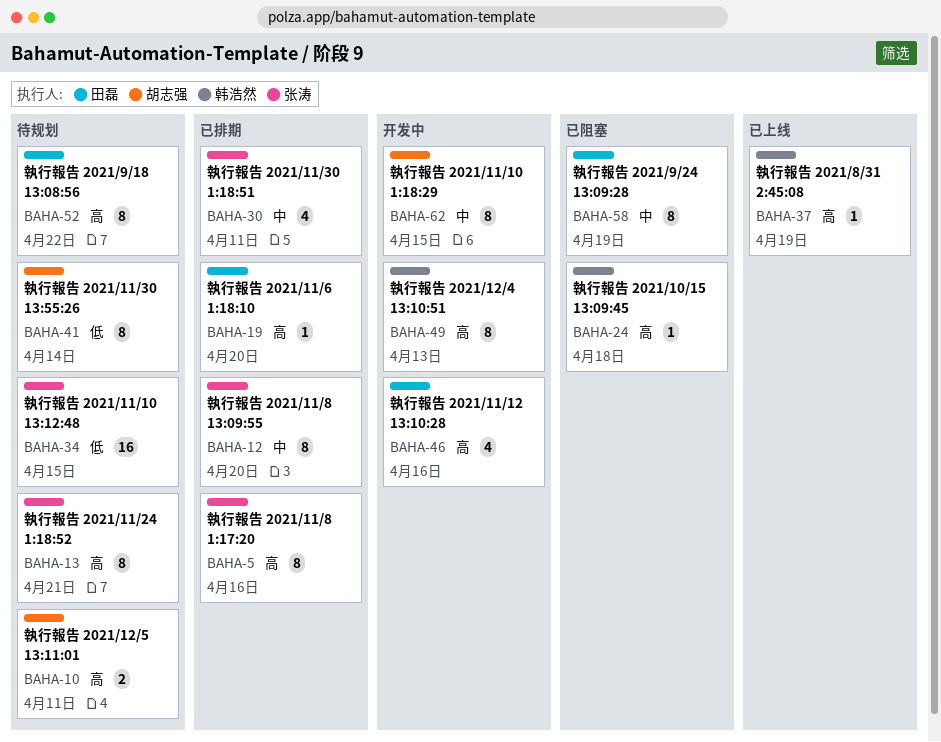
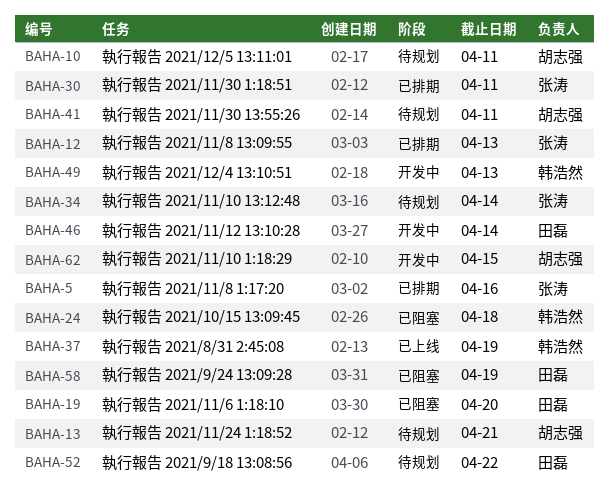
BAHA-12, due: Apr 20 -> Apr 13
BAHA-13, owner: 张涛 -> 胡志强
BAHA-19, status: 已排期 -> 已阻塞
BAHA-34, due: Apr 15 -> Apr 14
BAHA-41, due: Apr 14 -> Apr 11
BAHA-46, due: Apr 16 -> Apr 14

